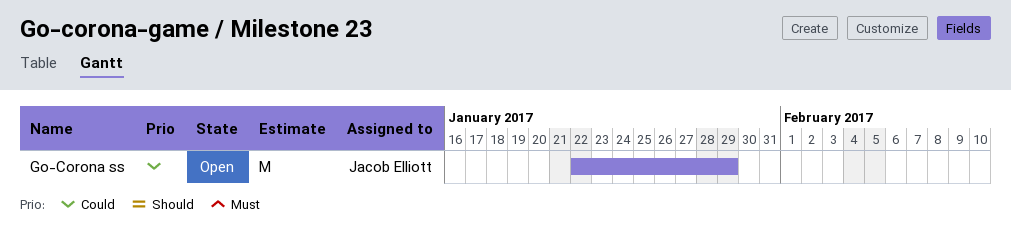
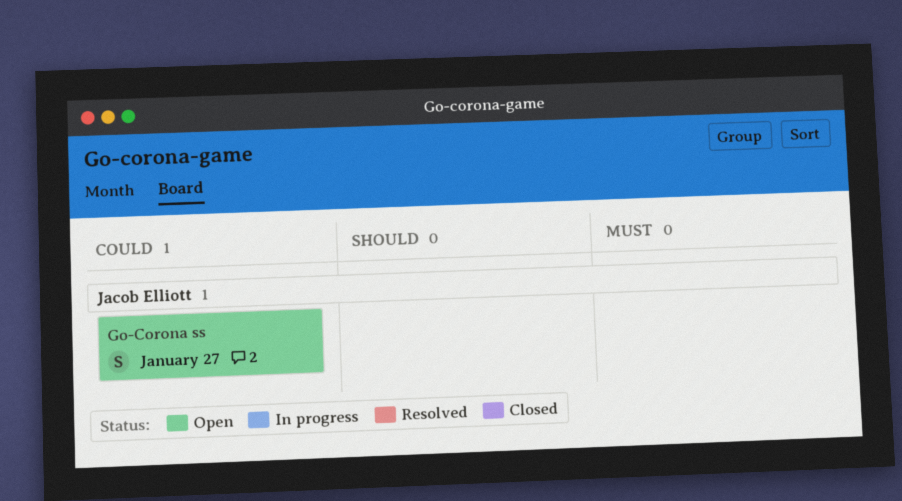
Go-Corona ss, estimate: M -> S
Go-Corona ss, due: Jan 29 -> Jan 27

